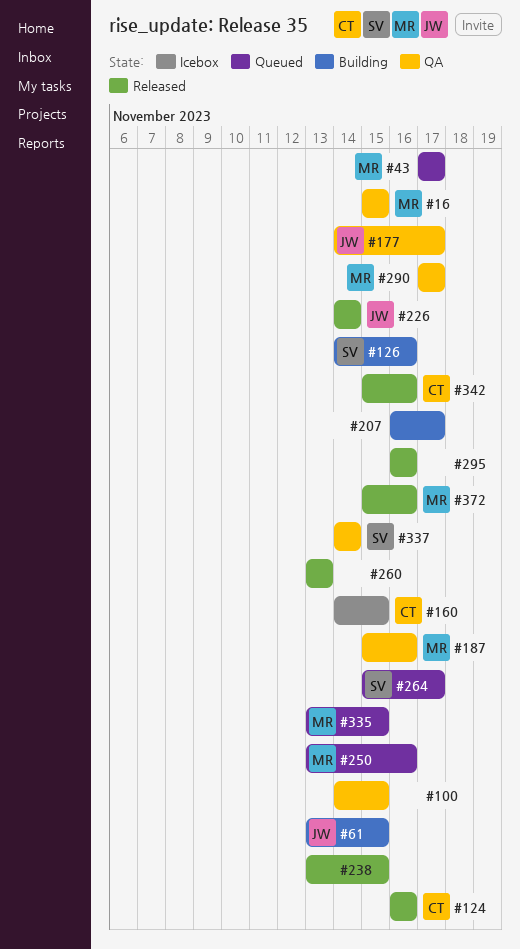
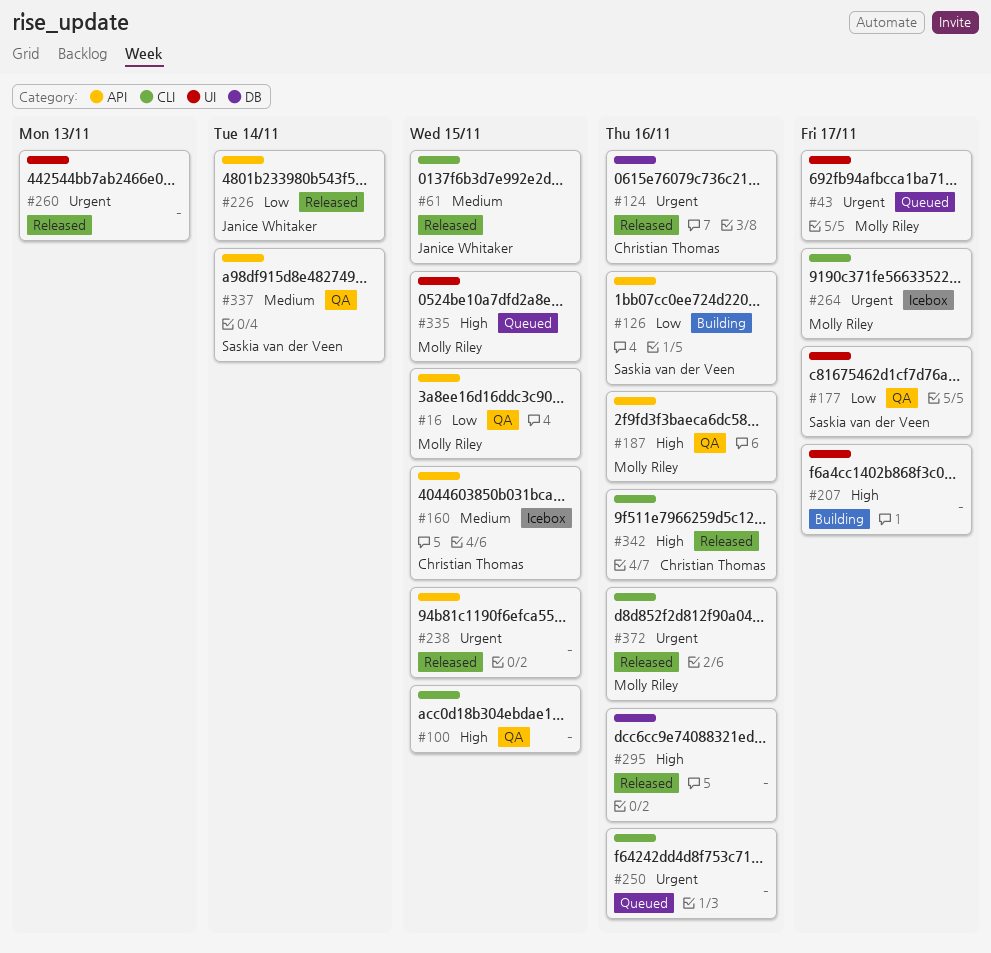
#61, status: Building -> Released
#177, owner: Janice Whitaker -> Saskia van der Veen
#250, owner: Molly Riley -> none
#264, status: Queued -> Icebox
#264, owner: Saskia van der Veen -> Molly Riley
#290: present -> none

